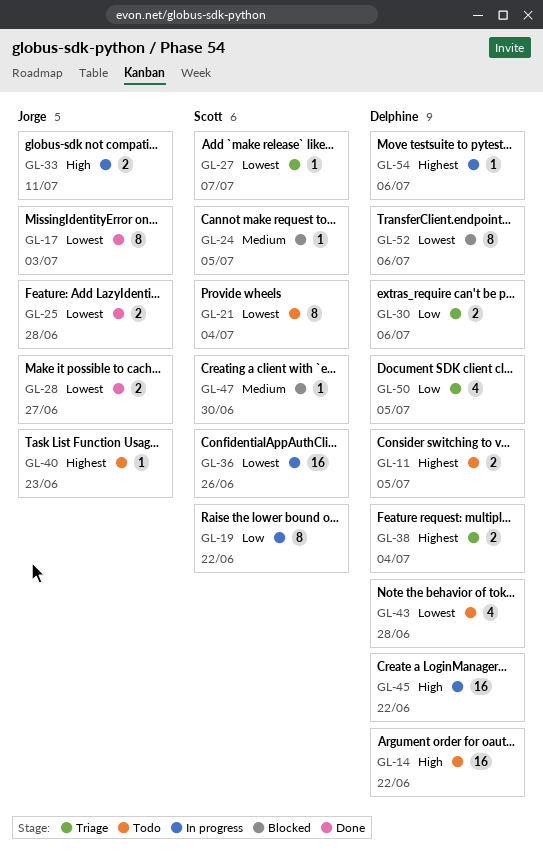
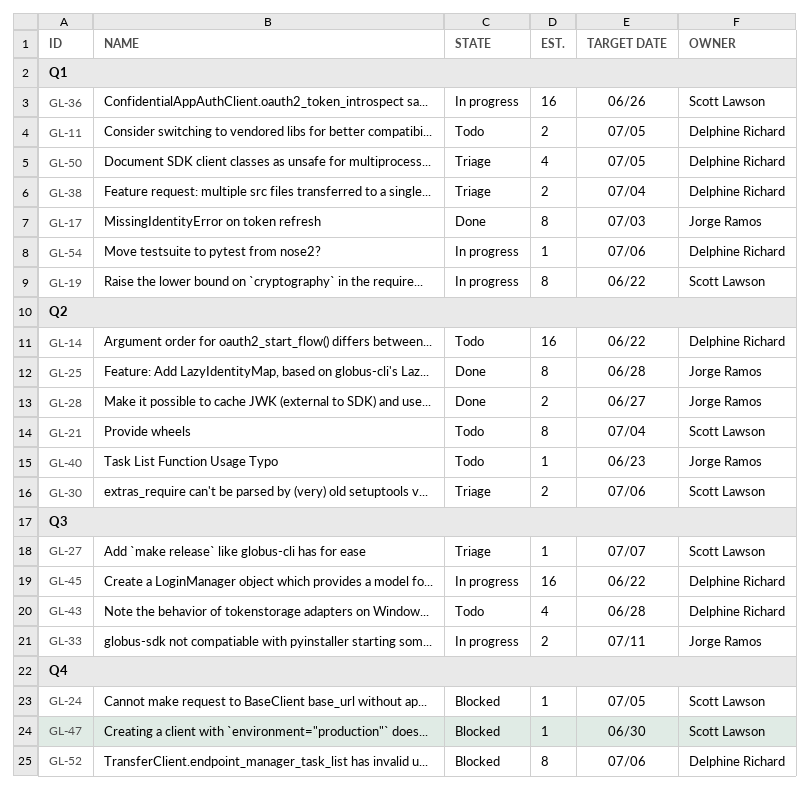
GL-25, estimate: 2 -> 8
GL-30, owner: Delphine Richard -> Scott Lawson

